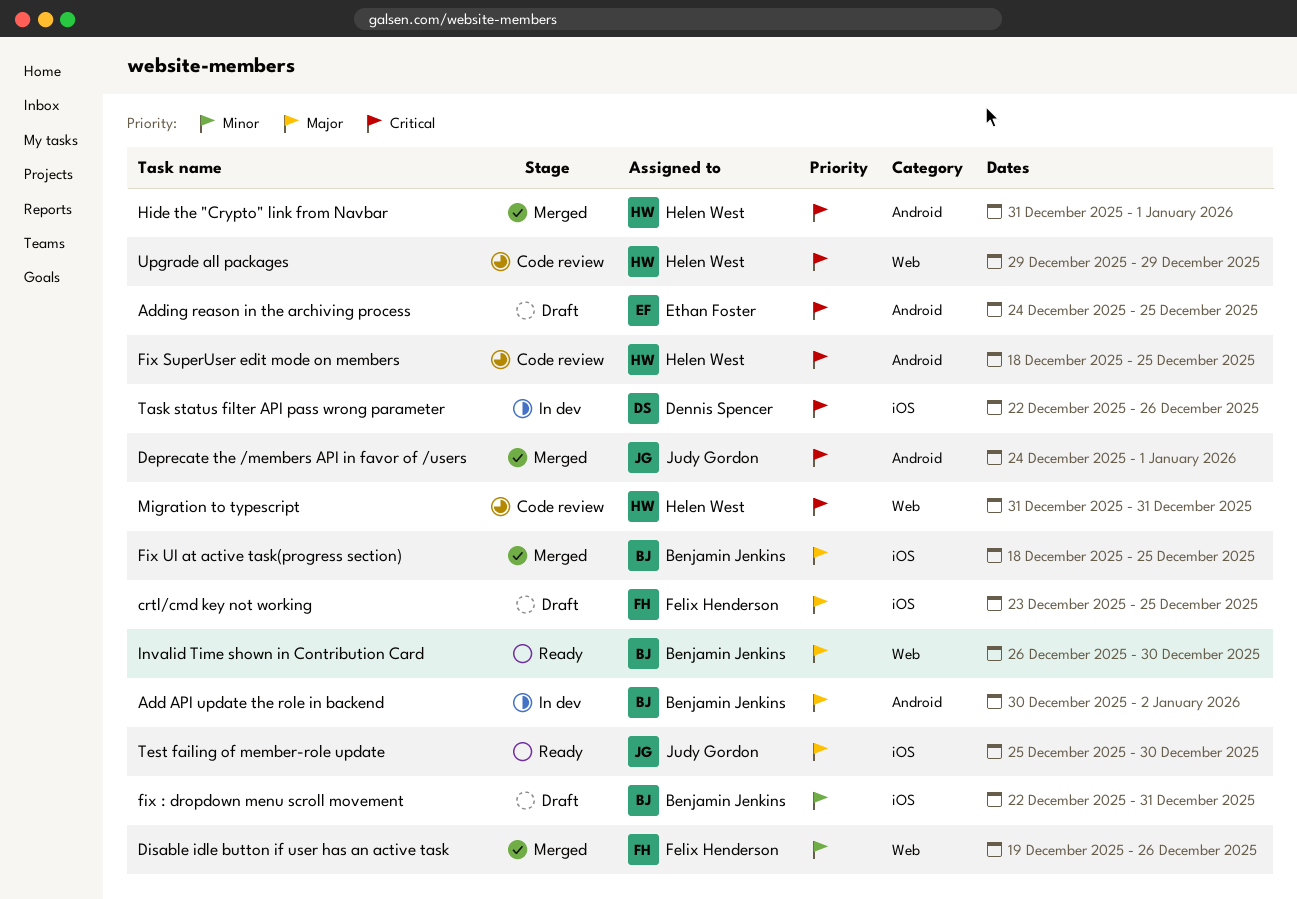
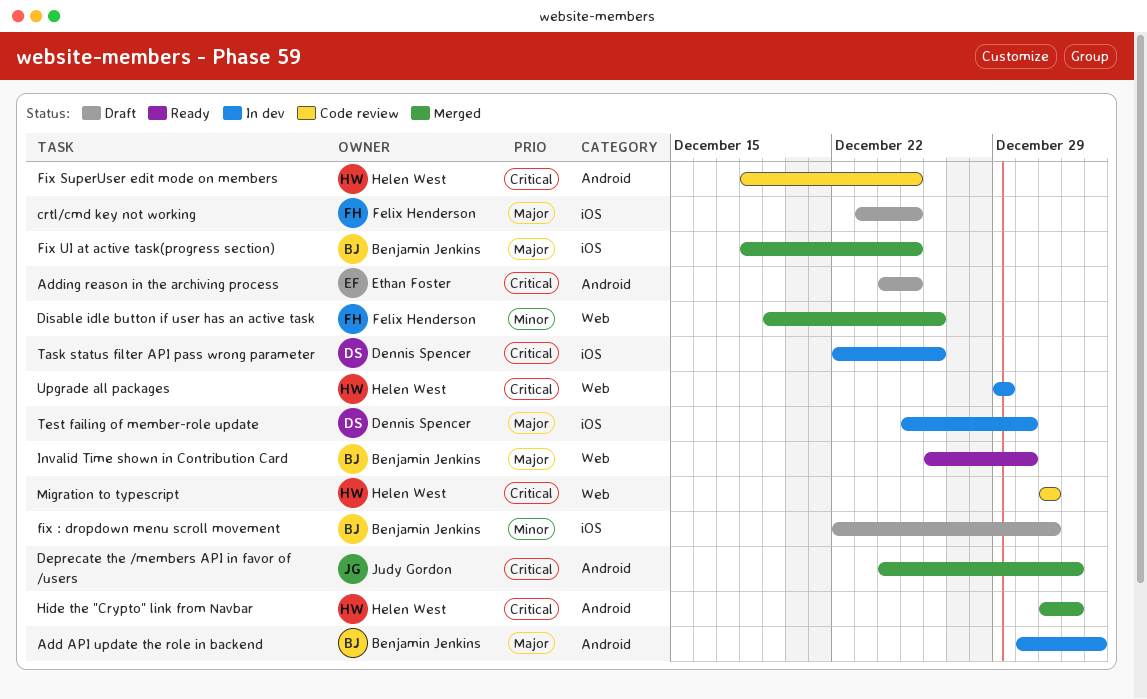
Test failing of member-role update, status: Ready -> In dev
Test failing of member-role update, owner: Judy Gordon -> Dennis Spencer
Upgrade all packages, status: Code review -> In dev

